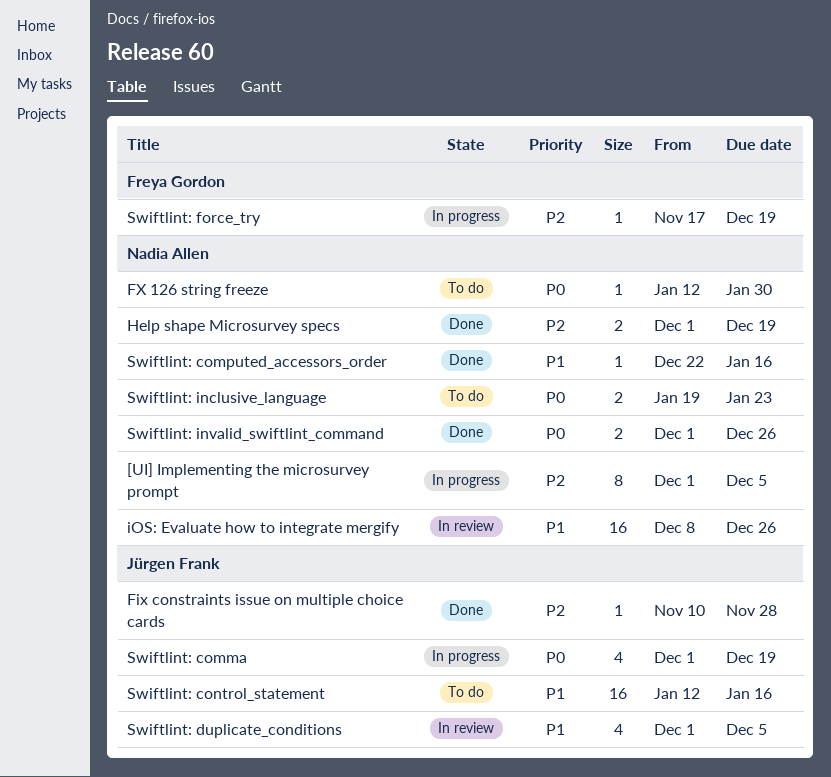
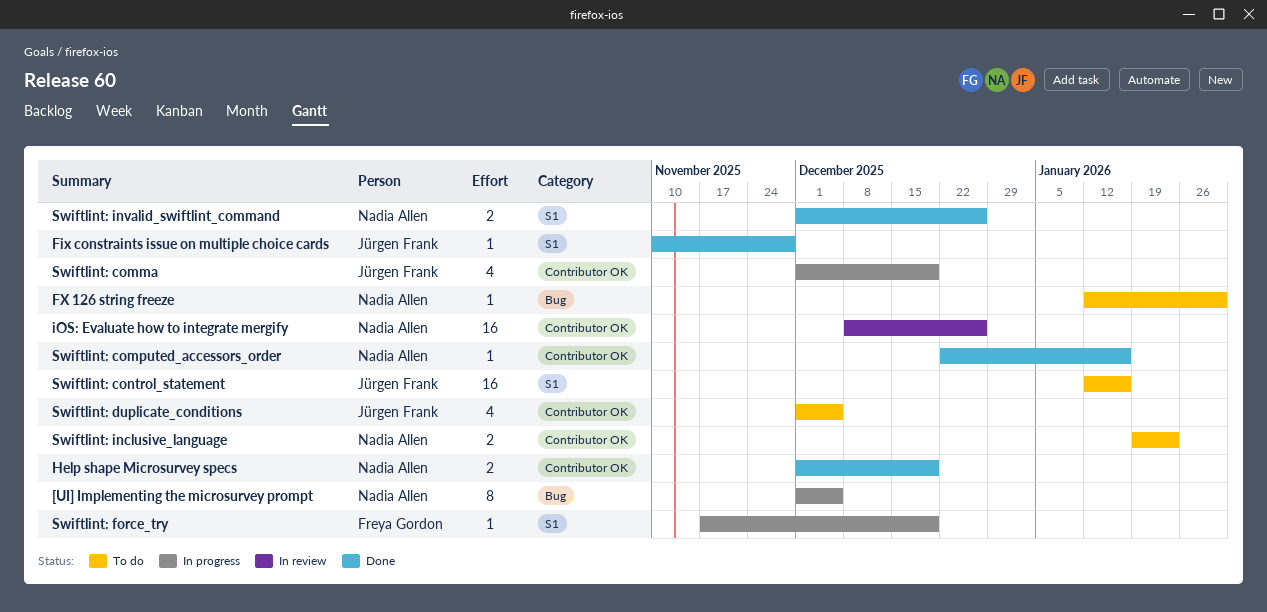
Swiftlint: duplicate_conditions, status: In review -> To do

